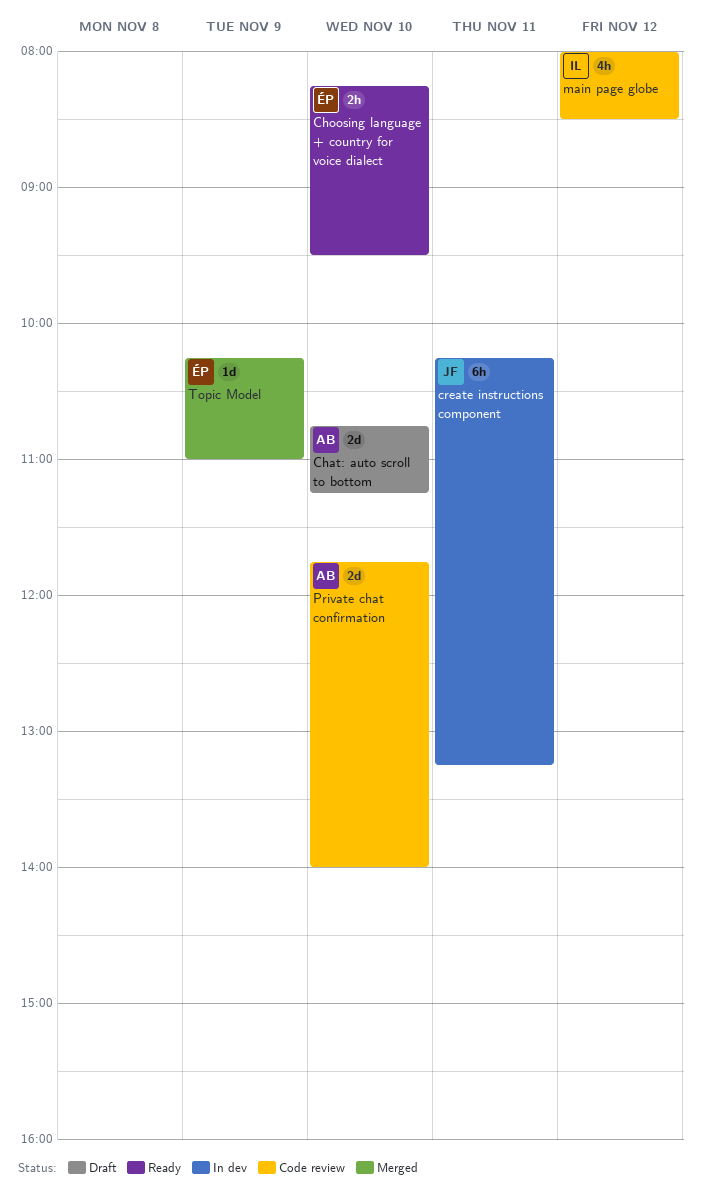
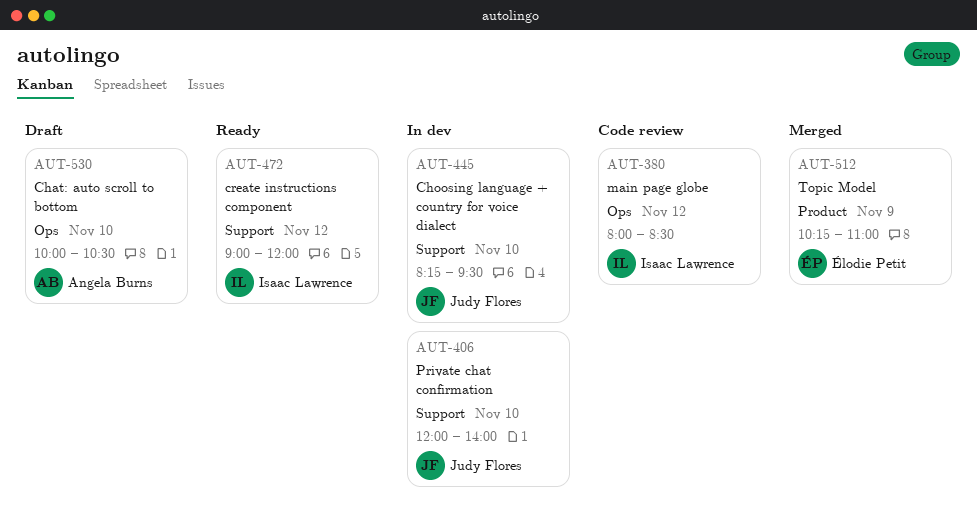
Chat: auto scroll to bottom, begins: 10:45 -> 10:00
Chat: auto scroll to bottom, ends: 11:15 -> 10:30
Choosing language + country for voice dialect, status: Ready -> In dev
Choosing language + country for voice dialect, owner: Élodie Petit -> Judy Flores
create instructions component, status: In dev -> Ready
create instructions component, owner: Judy Flores -> Isaac Lawrence
create instructions component, day: Nov 11 -> Nov 12
create instructions component, begins: 10:15 -> 09:00
create instructions component, ends: 13:15 -> 12:00
Private chat confirmation, status: Code review -> In dev
Private chat confirmation, owner: Angela Burns -> Judy Flores
Private chat confirmation, begins: 11:45 -> 12:00

